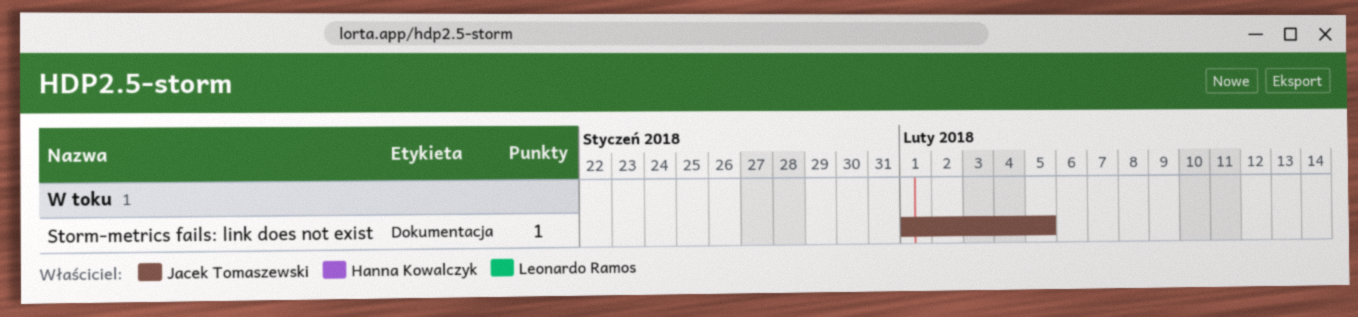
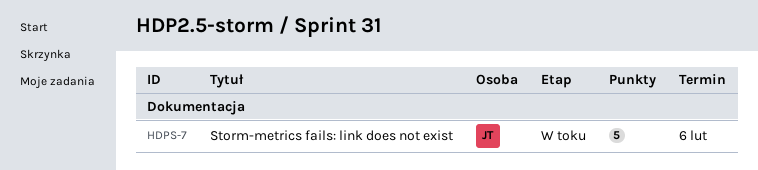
Storm-metrics fails: link does not exist, estimate: 1 -> 5
Storm-metrics fails: link does not exist, due: Feb 5 -> Feb 6

